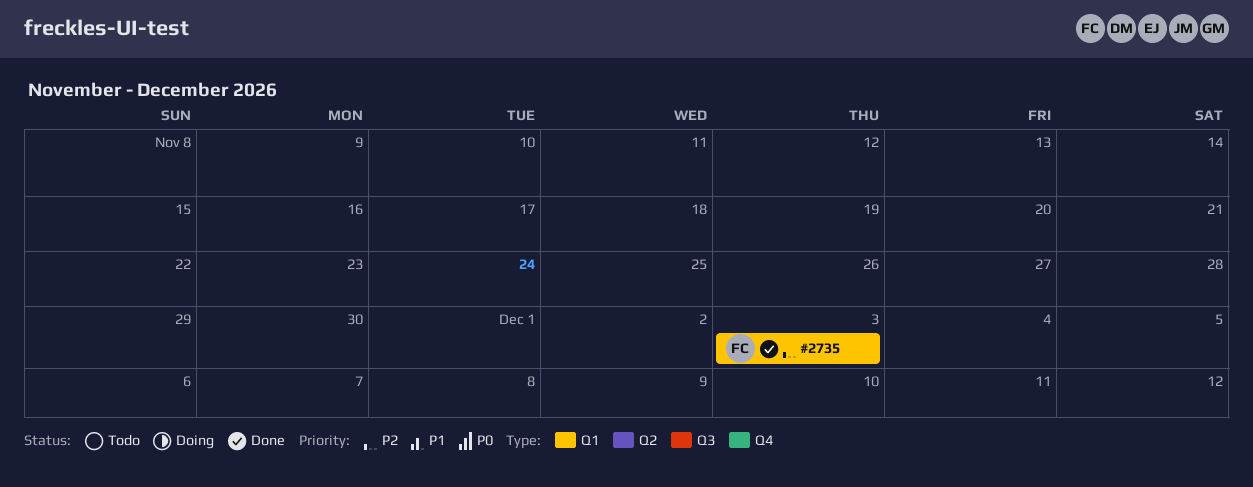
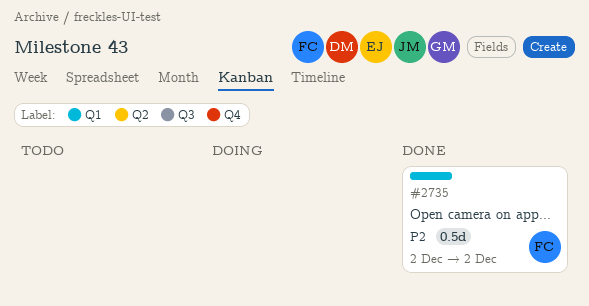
#2735, start: Dec 3 -> Dec 2
#2735, due: Dec 3 -> Dec 2

